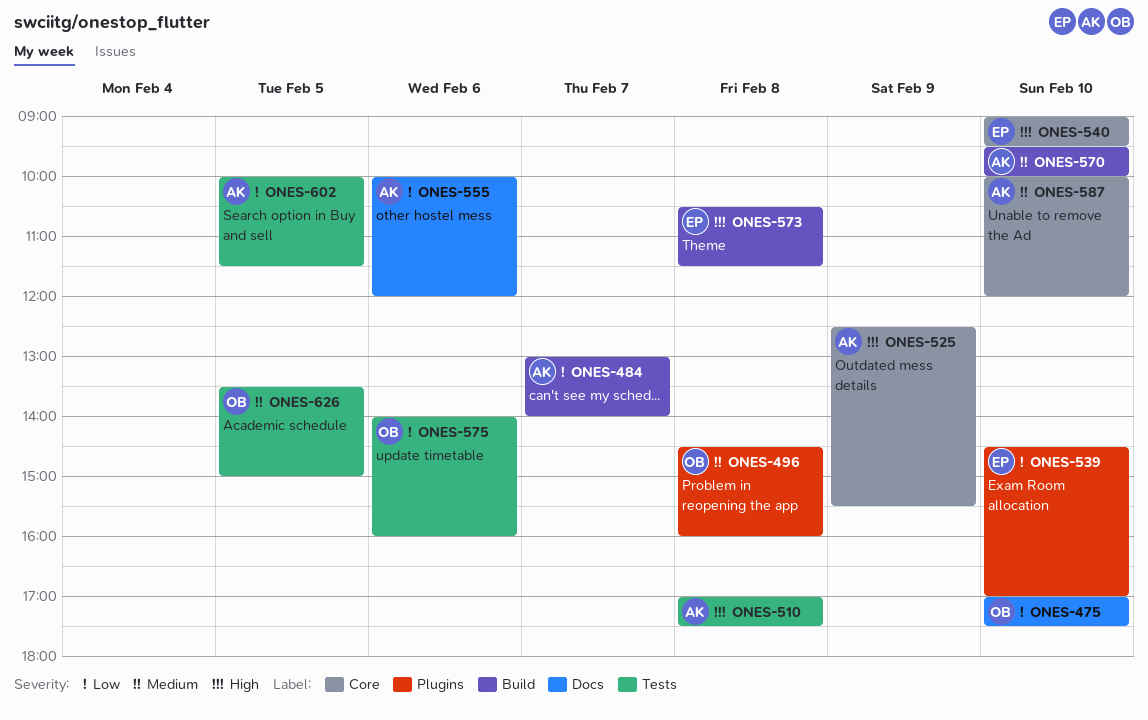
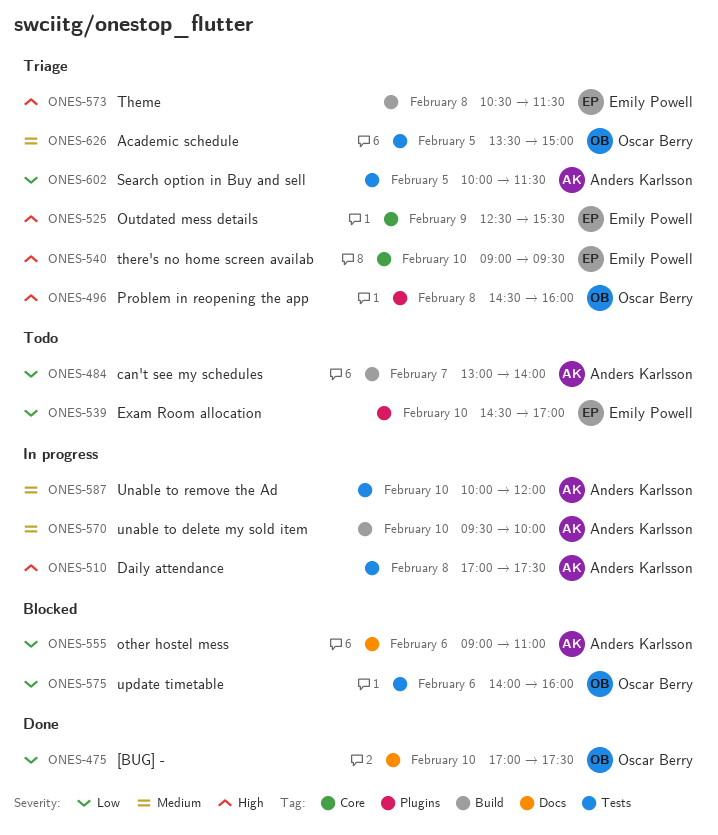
ONES-496, priority: Medium -> High
ONES-525, owner: Anders Karlsson -> Emily Powell
ONES-555, begins: 10:00 -> 09:00
ONES-555, ends: 12:00 -> 11:00
ONES-587, label: Core -> Tests

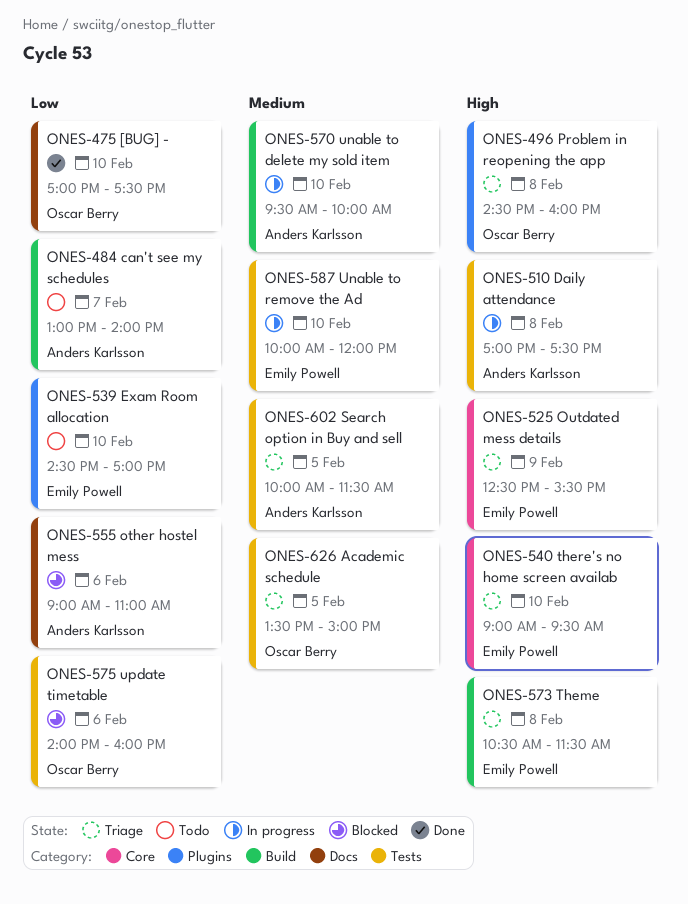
ONES-587, owner: Anders Karlsson -> Emily Powell
ONES-602, priority: Low -> Medium

